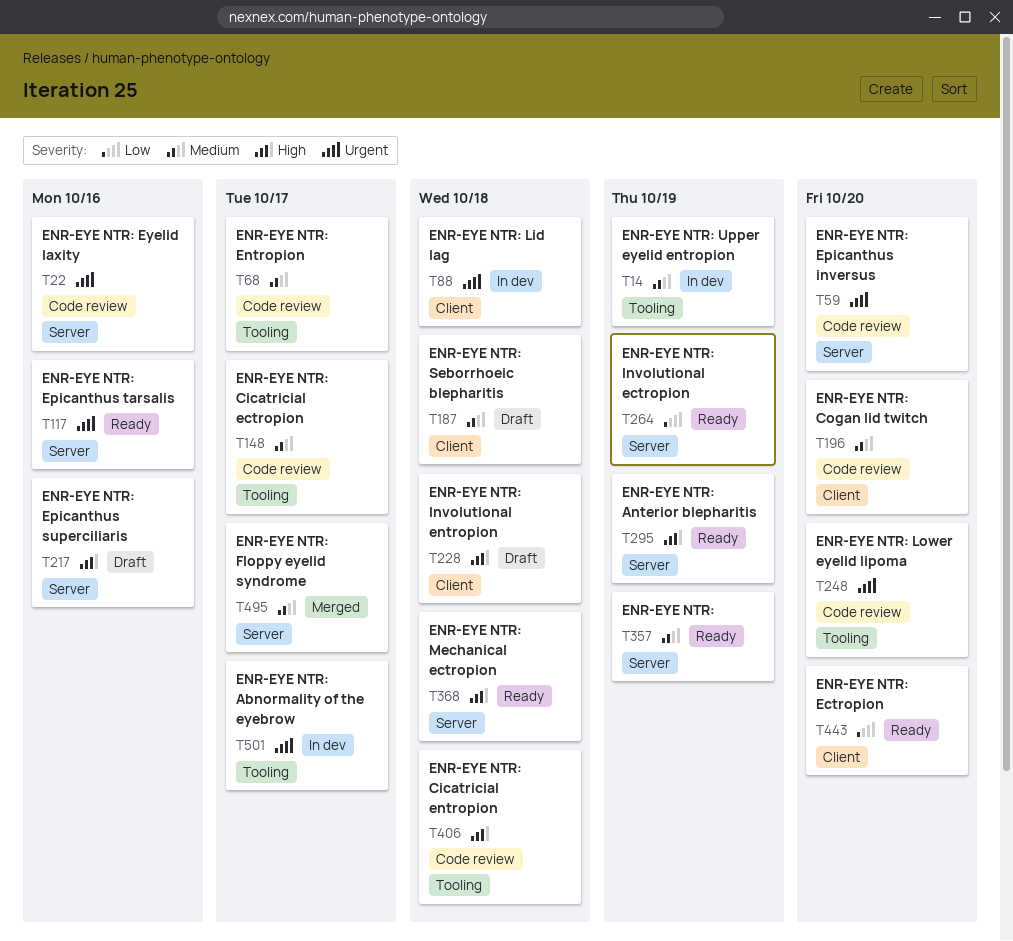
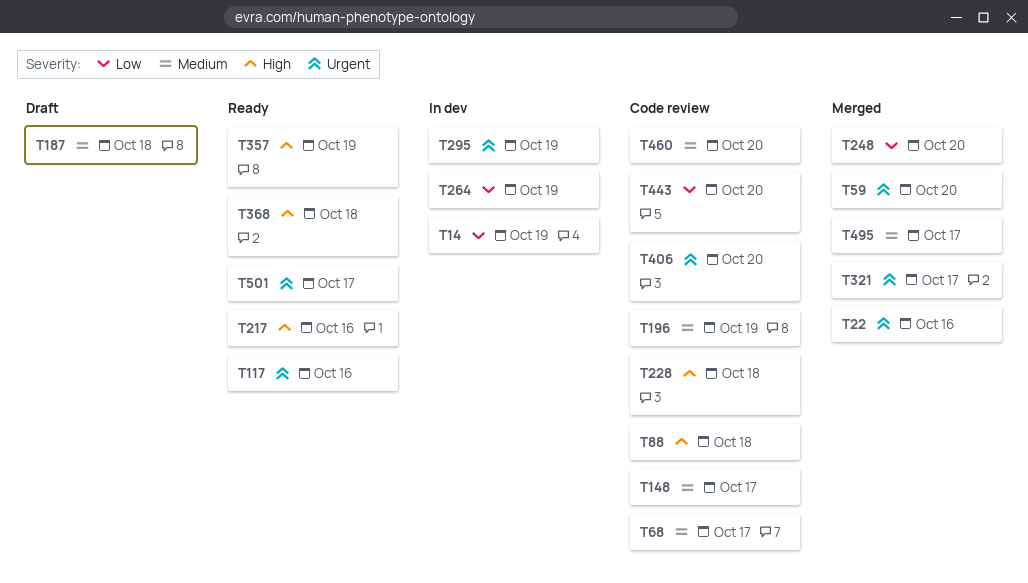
T14, priority: Medium -> Low
T22, status: Code review -> Merged
T59, status: Code review -> Merged
T88, status: In dev -> Code review
T88, priority: Urgent -> High
T196, due: Oct 20 -> Oct 19
T217, status: Draft -> Ready
T228, status: Draft -> Code review
T248, status: Code review -> Merged
T248, priority: Urgent -> Low
T264, status: Ready -> In dev
T295, status: Ready -> In dev
T295, priority: High -> Urgent
T321: none -> present
T357, priority: Medium -> High
T406, priority: High -> Urgent
T406, due: Oct 18 -> Oct 20
T443, status: Ready -> Code review
T460: none -> present
T501, status: In dev -> Ready

